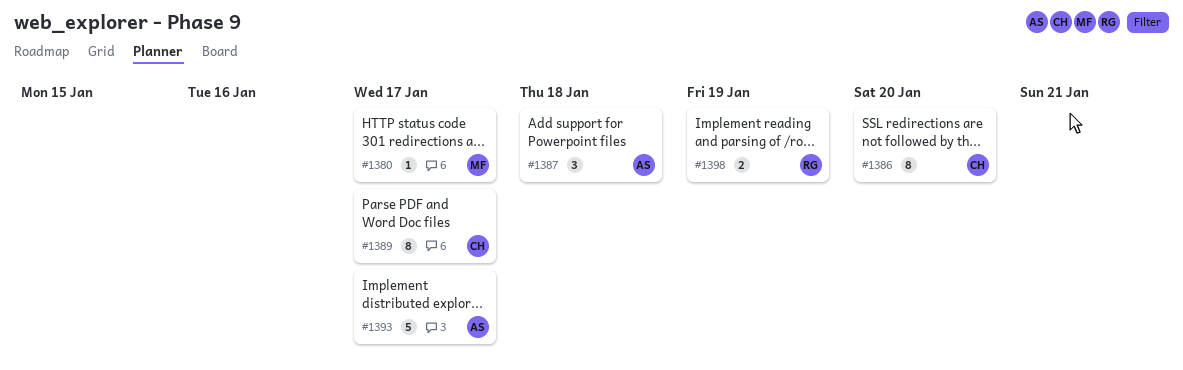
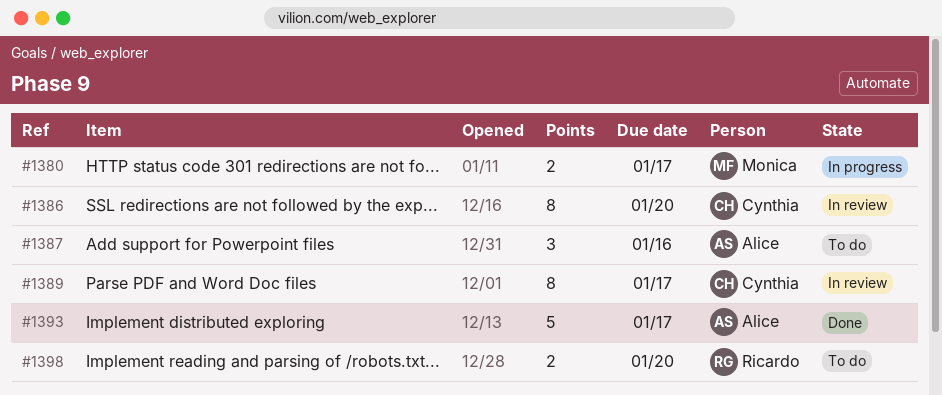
#1380, estimate: 1 -> 2
#1387, due: Jan 18 -> Jan 16
#1398, due: Jan 19 -> Jan 20

